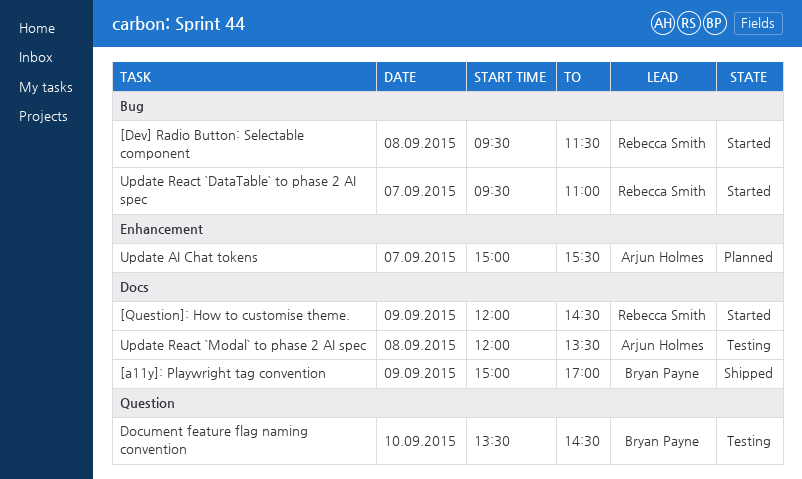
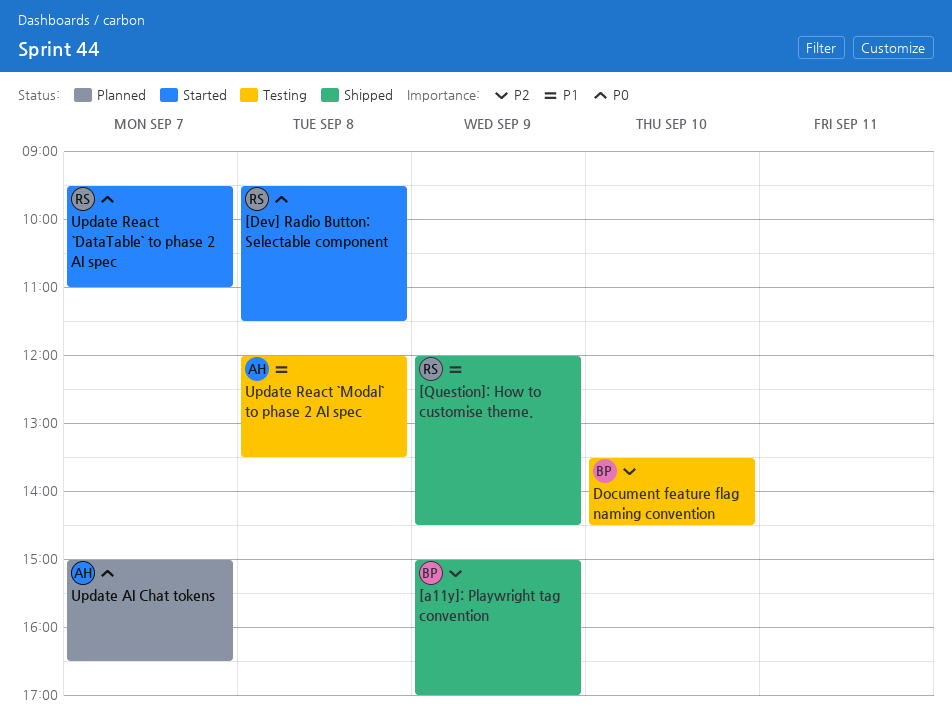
[Question]: How to customise theme., status: Started -> Shipped
Update AI Chat tokens, ends: 15:30 -> 16:30

